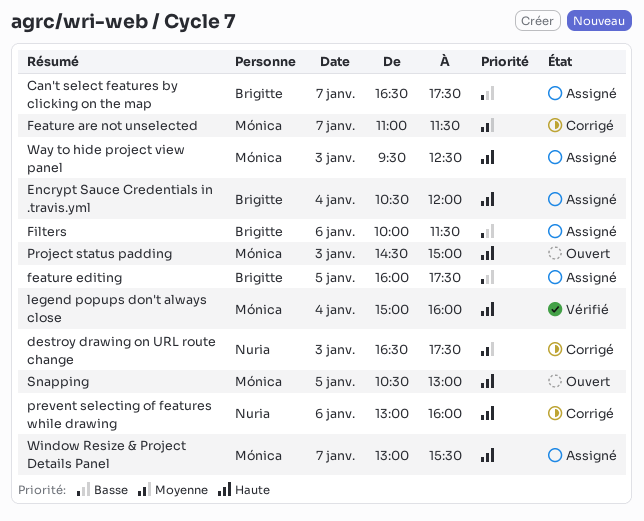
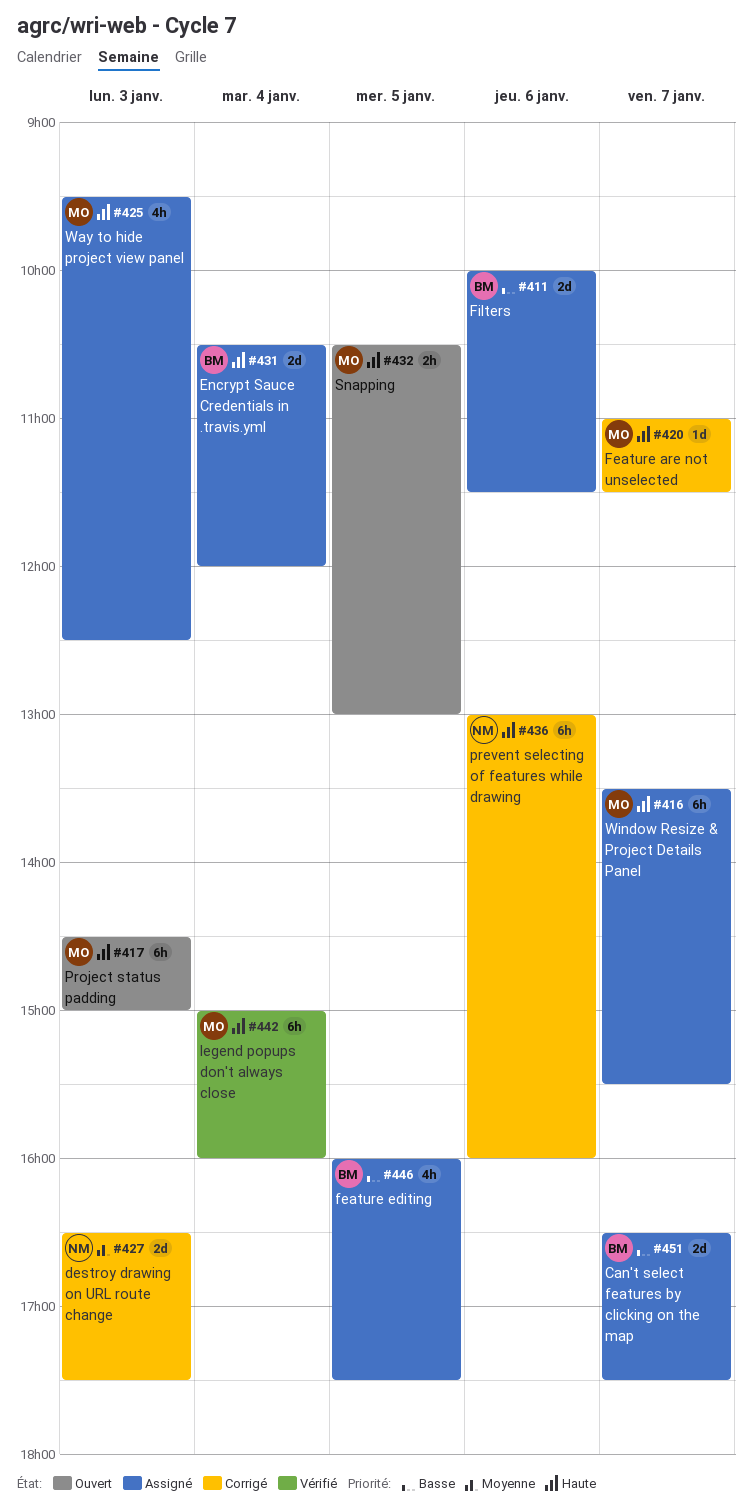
Feature are not unselected, priority: Moyenne -> Haute
Window Resize & Project Details Panel, begins: 13:00 -> 13:30

